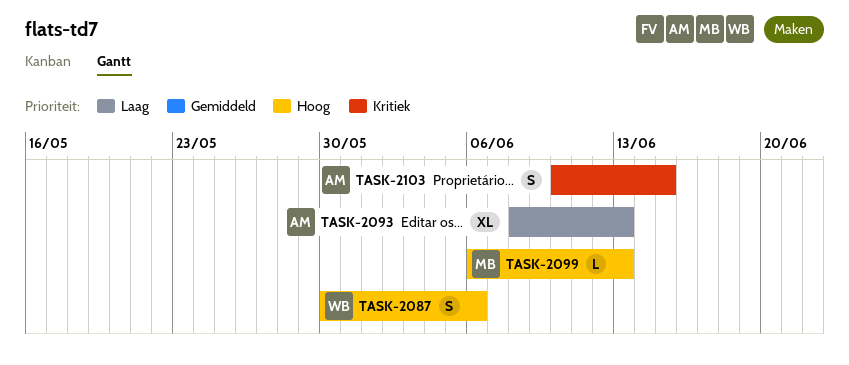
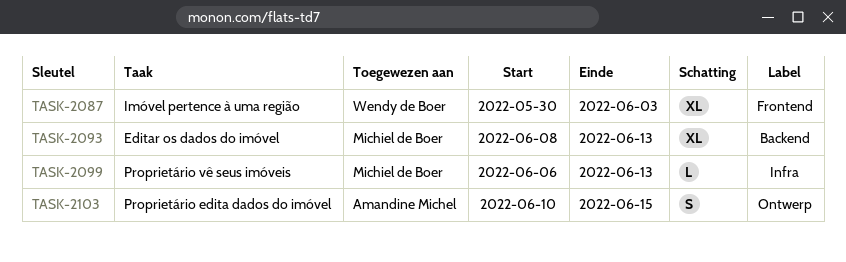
TASK-2087, estimate: S -> XL
TASK-2087, due: Jun 6 -> Jun 3
TASK-2093, owner: Amandine Michel -> Michiel de Boer

